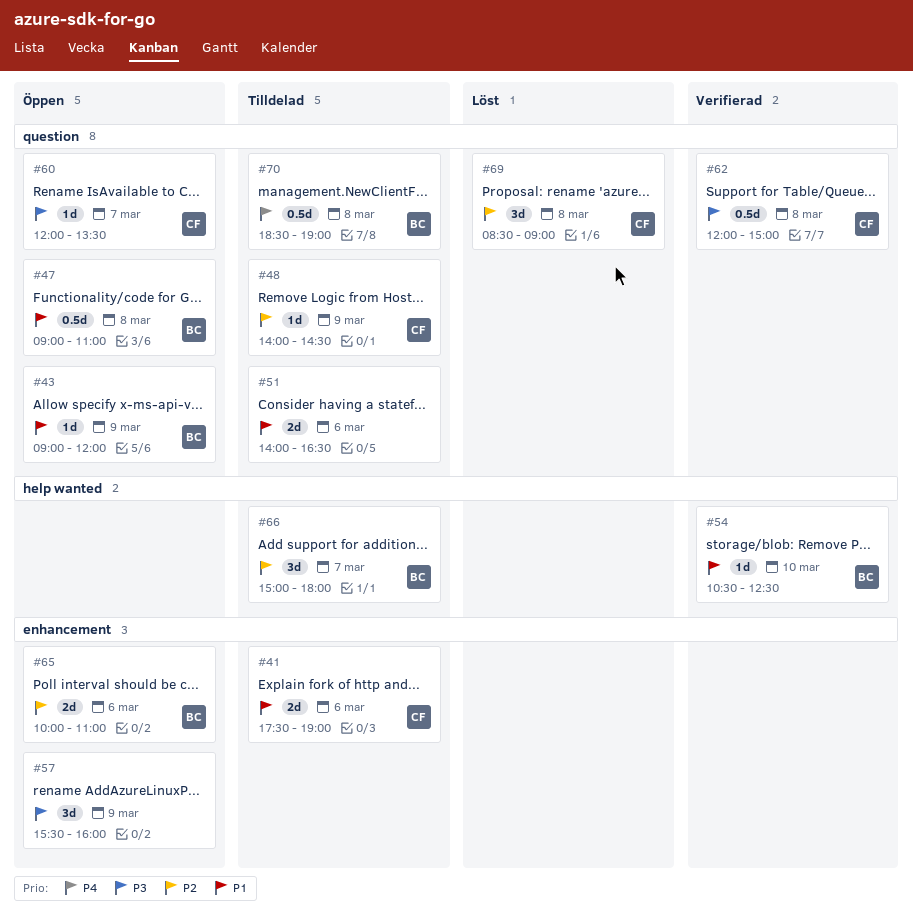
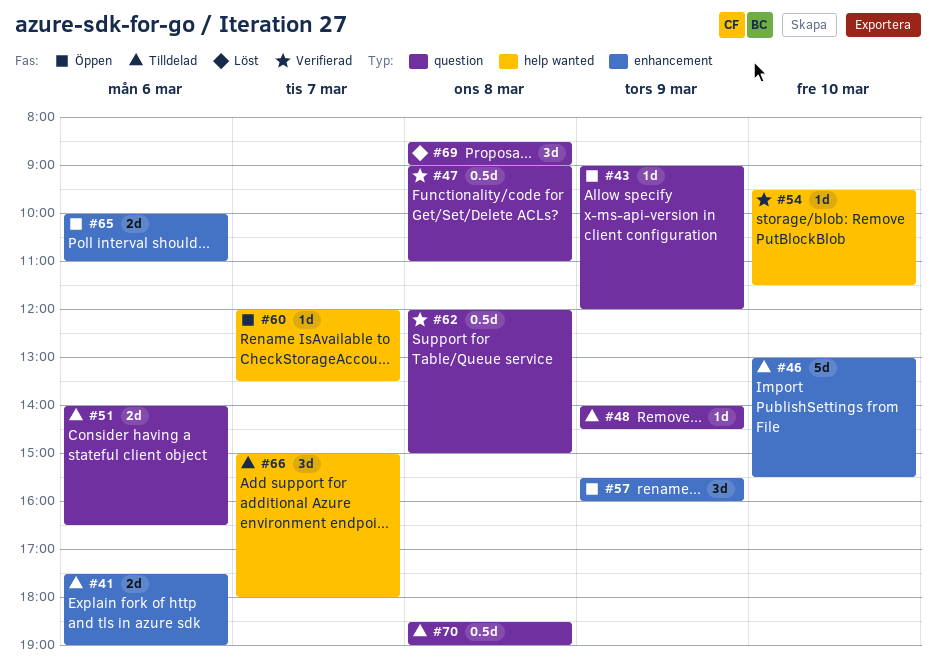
#46: none -> present
#47, status: Öppen -> Verifierad
#54, begins: 10:30 -> 09:30
#54, ends: 12:30 -> 11:30
#60, label: question -> help wanted

